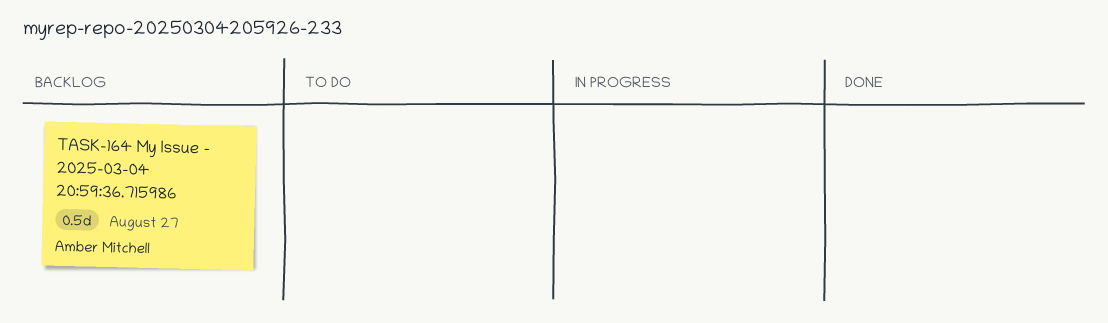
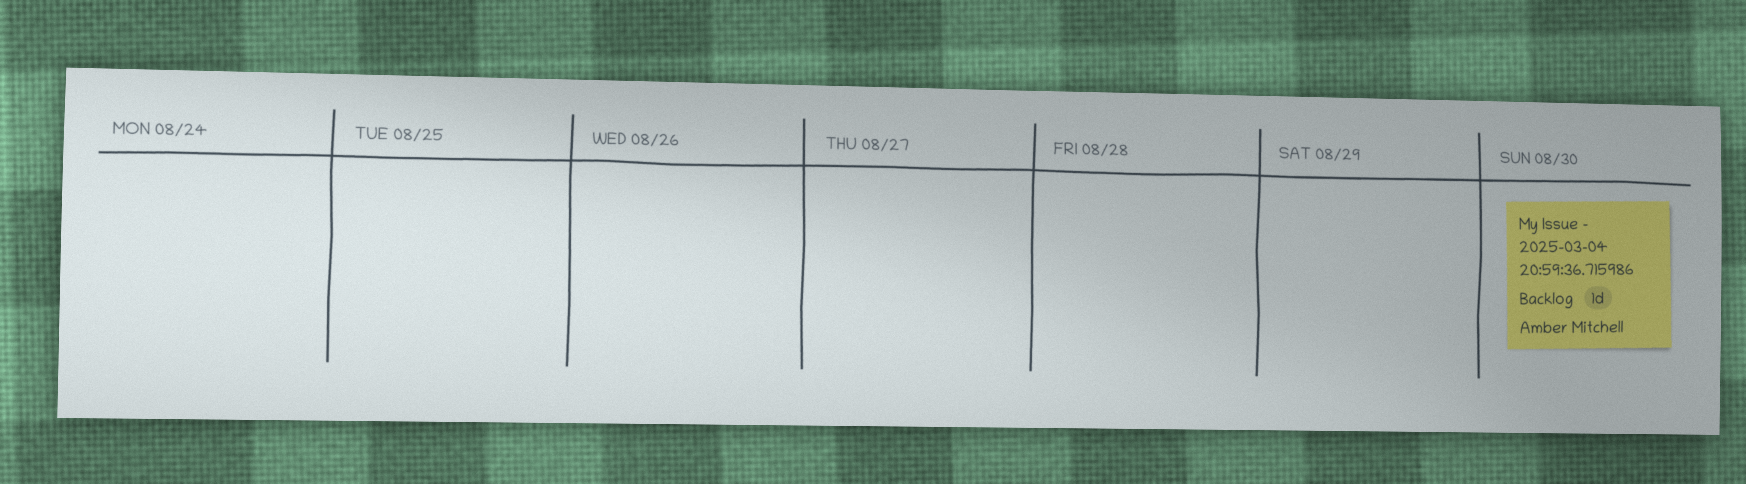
My Issue - 2025-03-04 20:59:36.715986, estimate: 0.5d -> 1d
My Issue - 2025-03-04 20:59:36.715986, due: Aug 27 -> Aug 30

